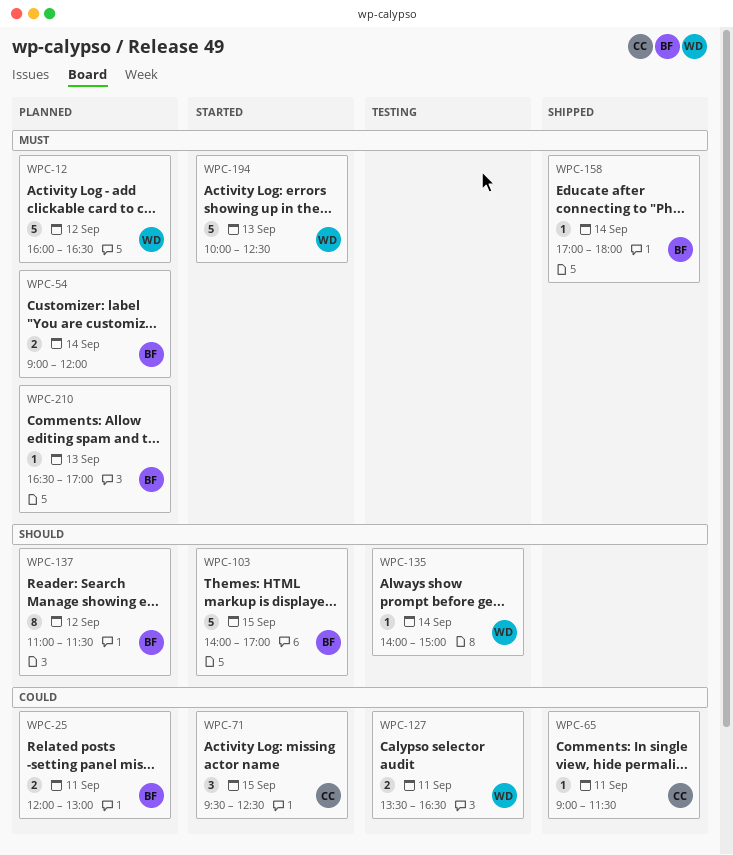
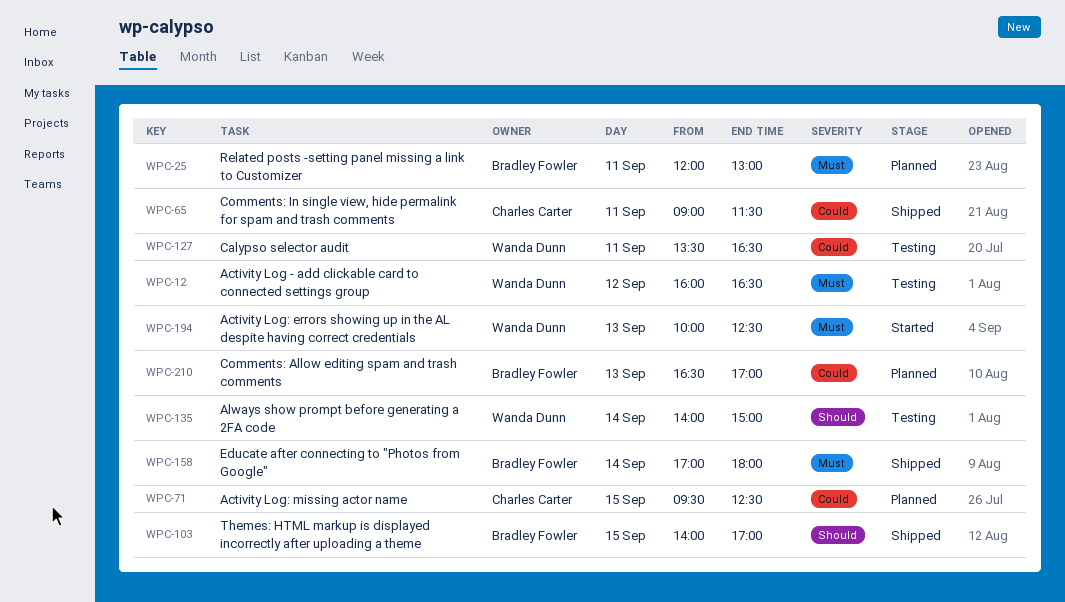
WPC-12, status: Planned -> Testing
WPC-25, priority: Could -> Must
WPC-54: present -> none
WPC-71, status: Started -> Planned
WPC-103, status: Started -> Shipped
WPC-137: present -> none
WPC-210, priority: Must -> Could

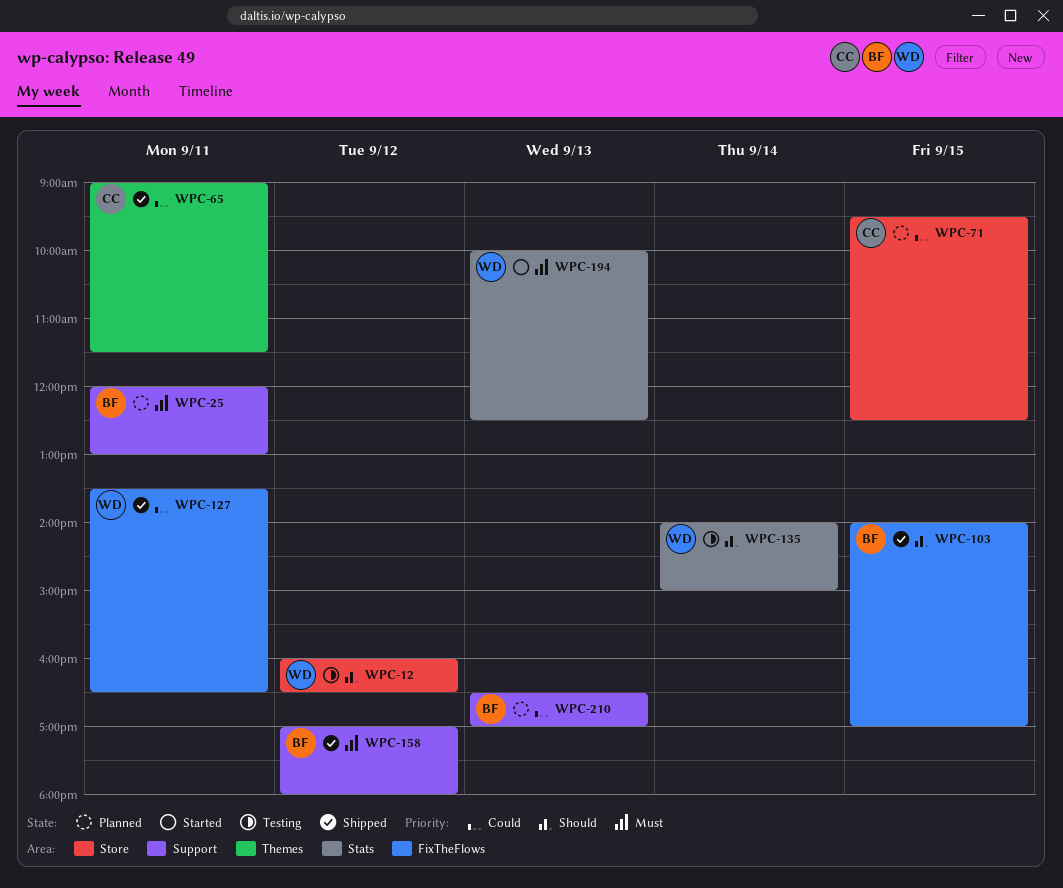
WPC-12, priority: Must -> Should
WPC-127, status: Testing -> Shipped
WPC-158, day: Sep 14 -> Sep 12

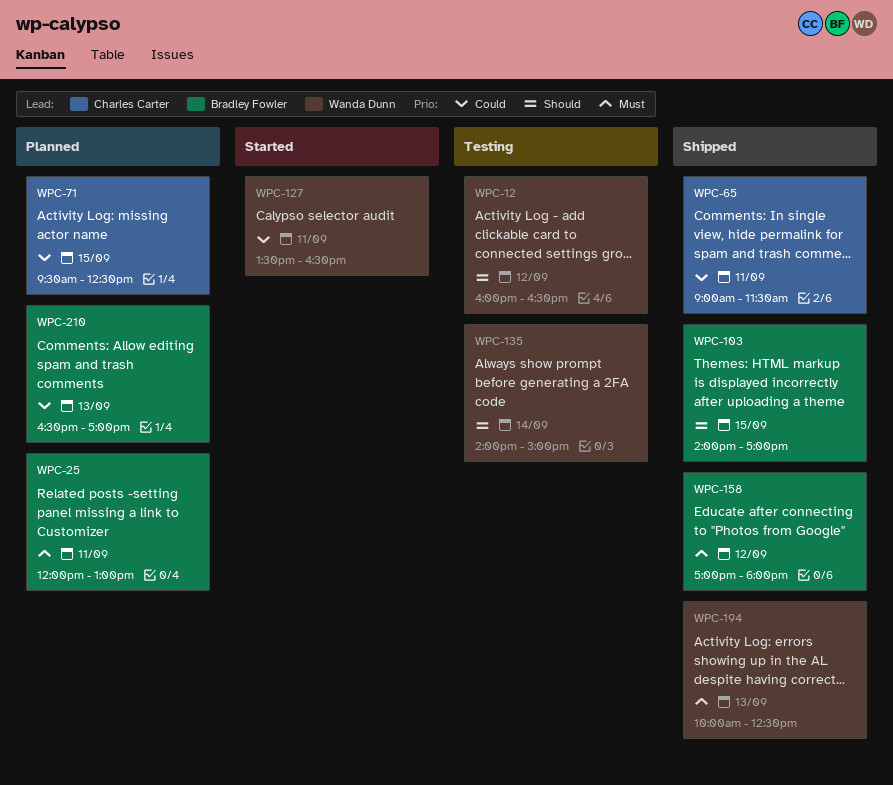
WPC-127, status: Shipped -> Started
WPC-194, status: Started -> Shipped

